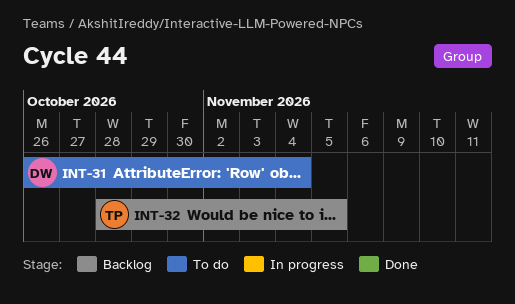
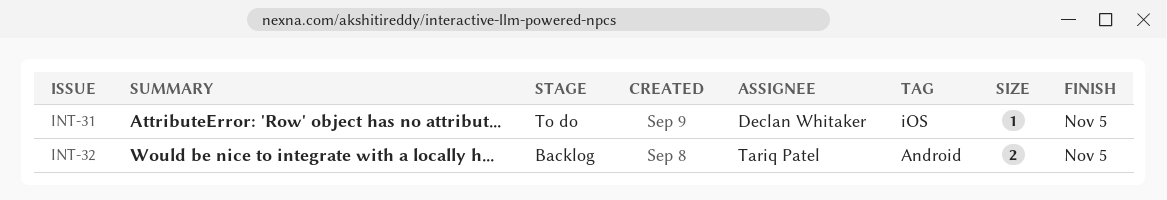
INT-31, due: Nov 4 -> Nov 5

